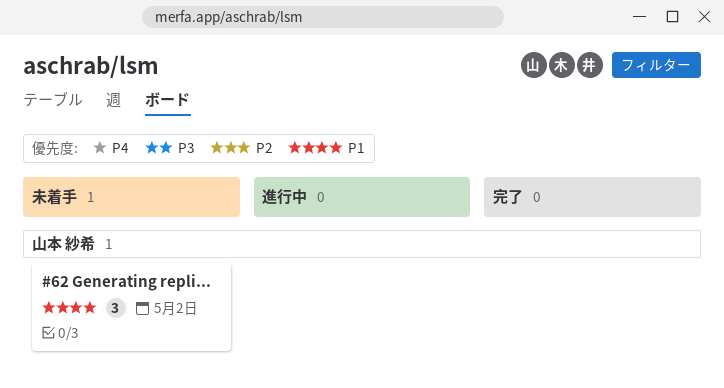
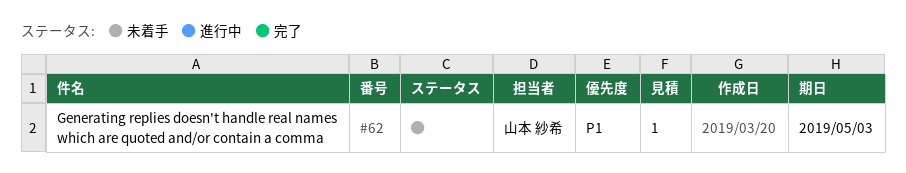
#62, estimate: 3 -> 1
#62, due: May 2 -> May 3

